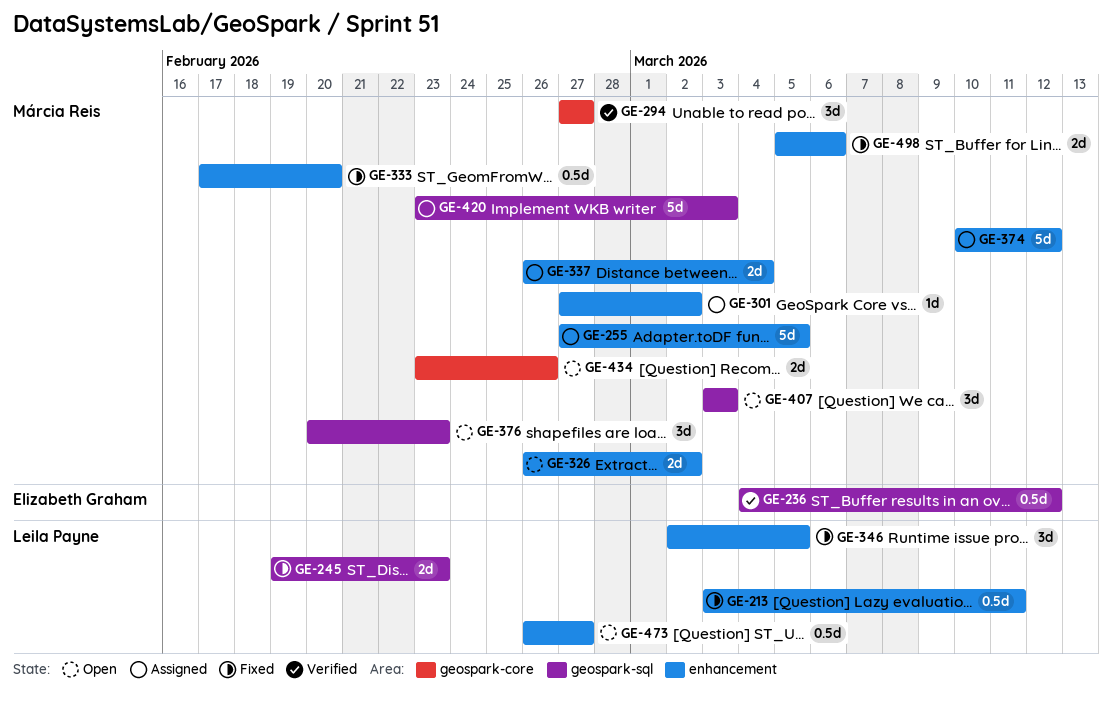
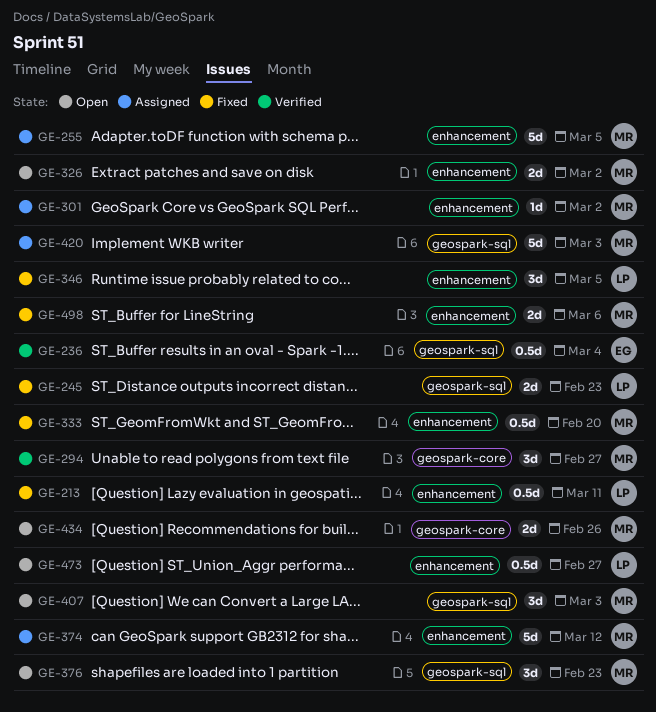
GE-236, due: Mar 12 -> Mar 4
GE-337: present -> none

